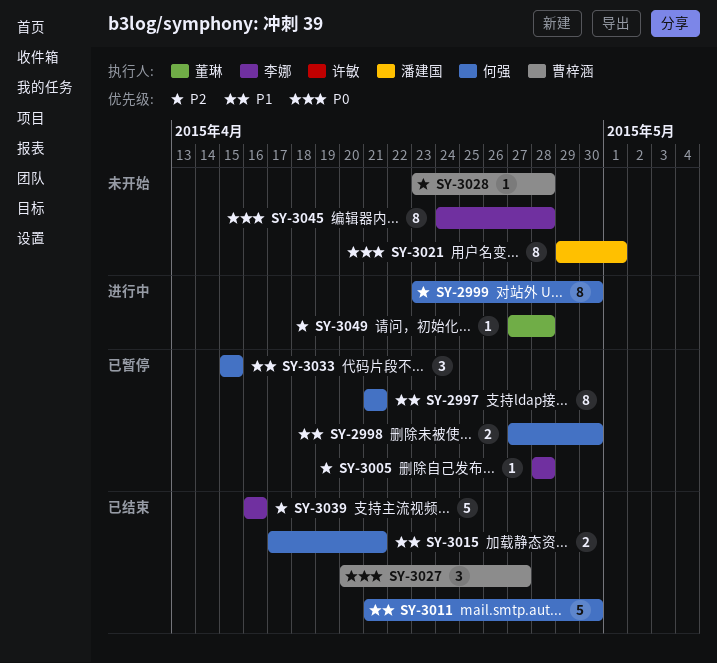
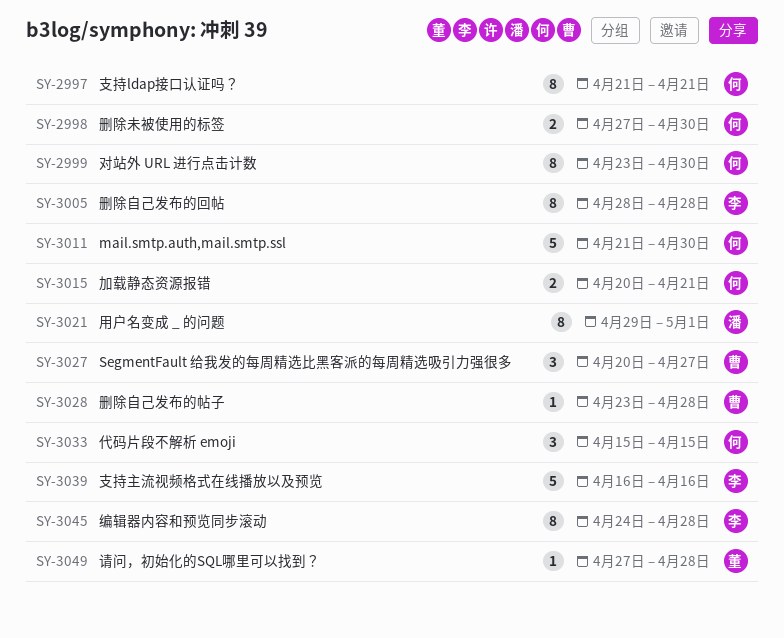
SY-3005, estimate: 1 -> 8
SY-3015, start: Apr 17 -> Apr 20

